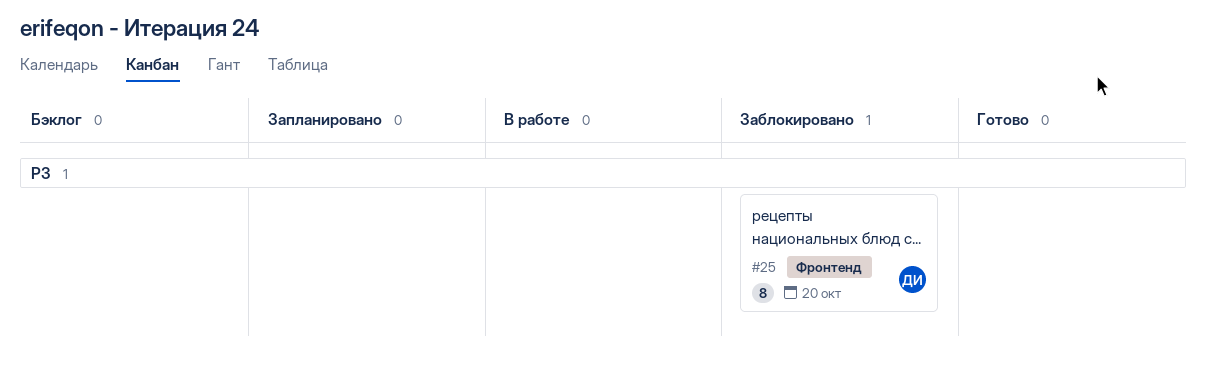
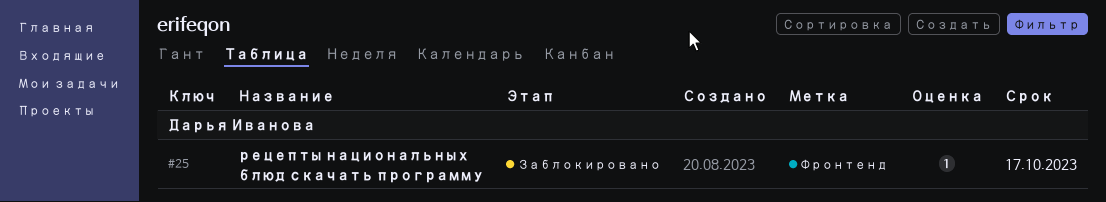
#25, estimate: 8 -> 1
#25, due: Oct 20 -> Oct 17

